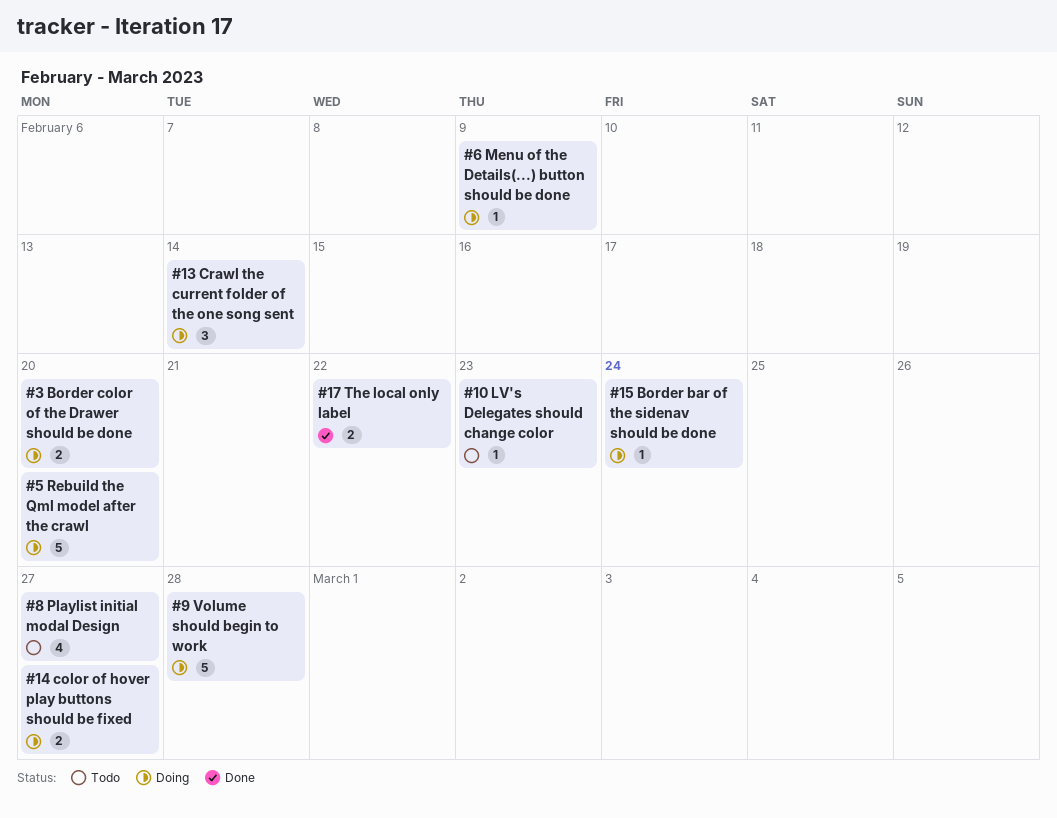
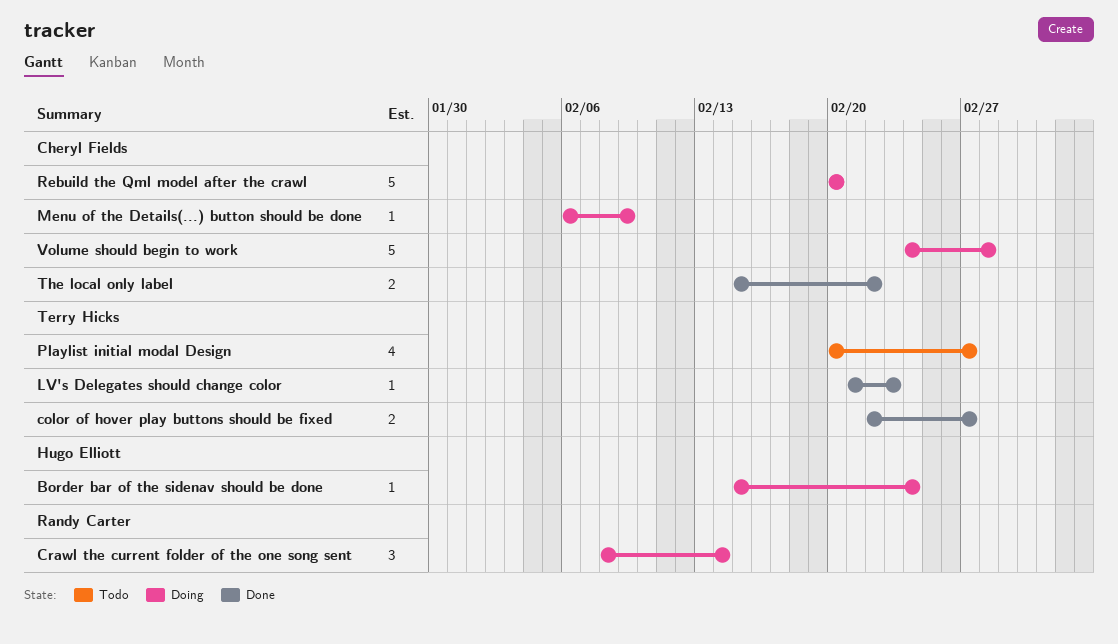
Border color of the Drawer should be done: present -> none
color of hover play buttons should be fixed, status: Doing -> Done
LV's Delegates should change color, status: Todo -> Done

